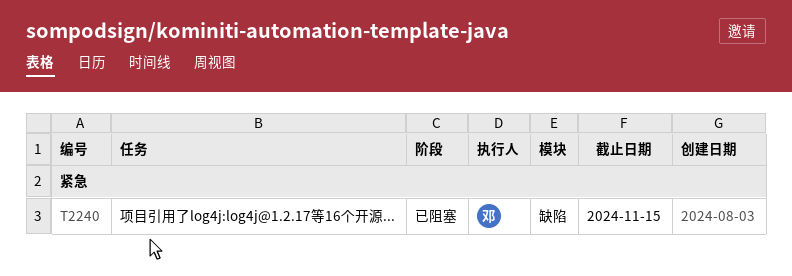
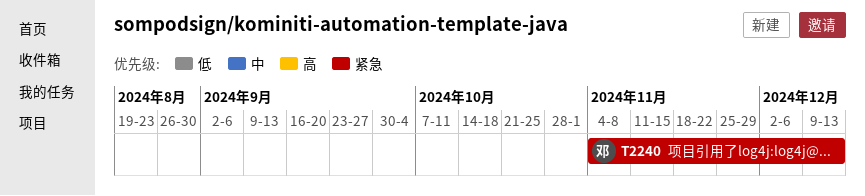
T2240, due: Nov 15 -> Dec 13

